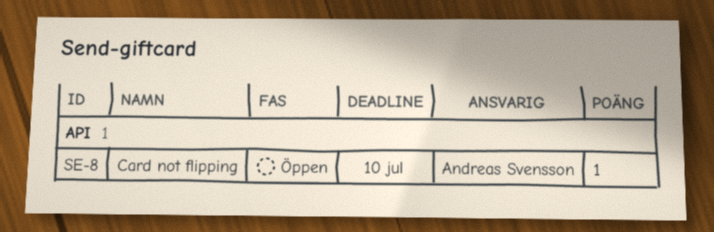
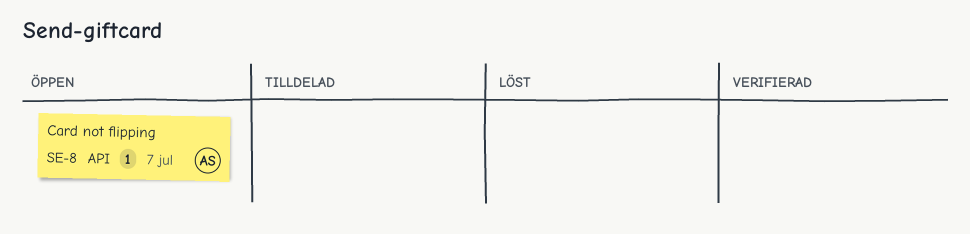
SE-8, due: Jul 10 -> Jul 7

